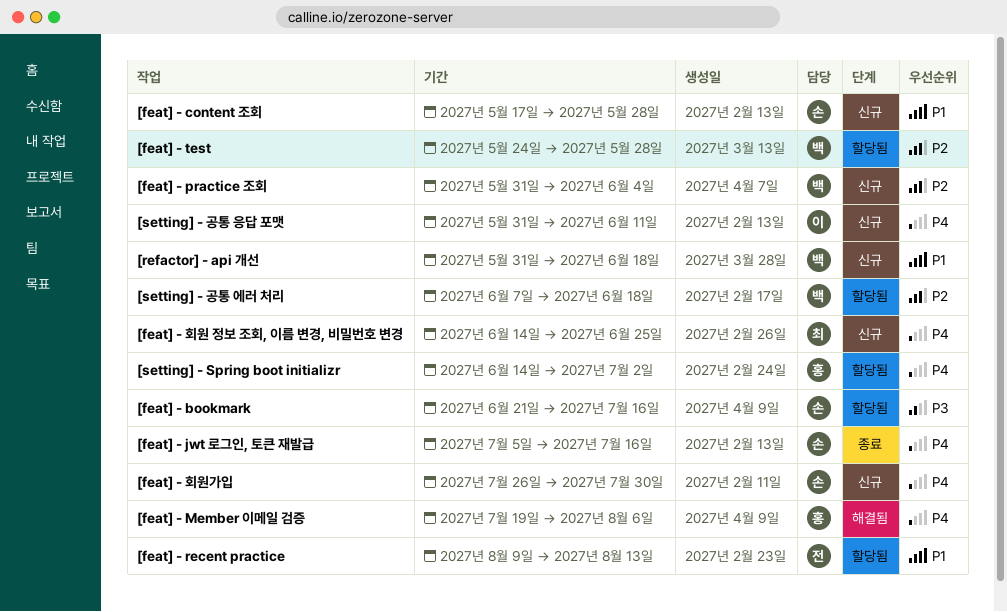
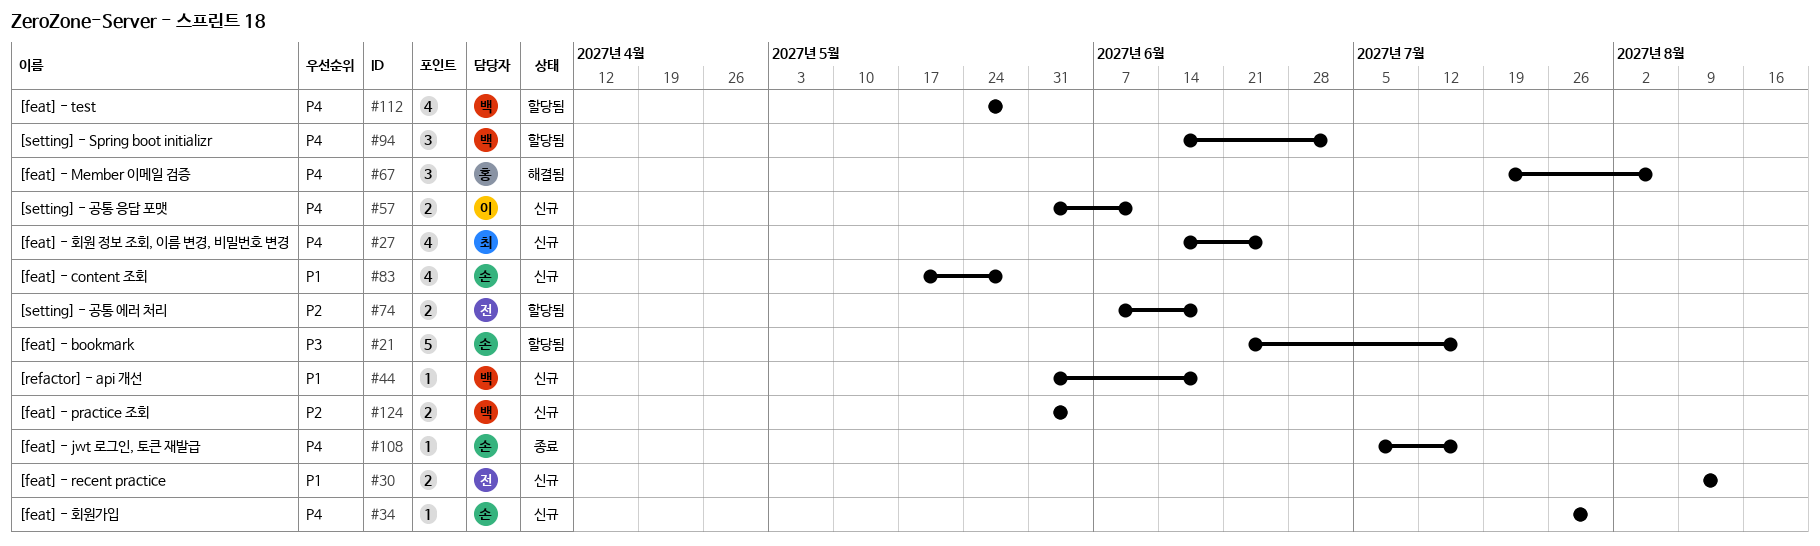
[feat] - recent practice, status: 할당됨 -> 신규
[feat] - test, priority: P2 -> P4
[setting] - Spring boot initializr, owner: 홍 -> 백
[setting] - 공통 에러 처리, owner: 백 -> 전

